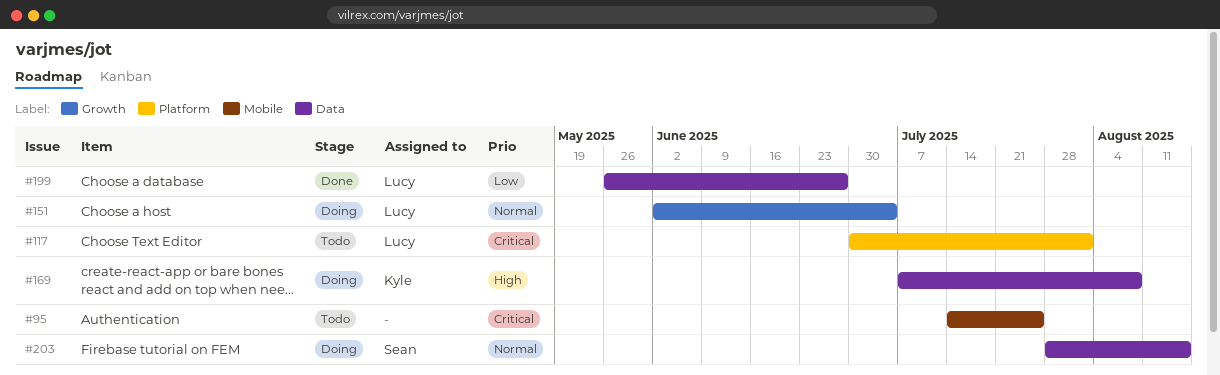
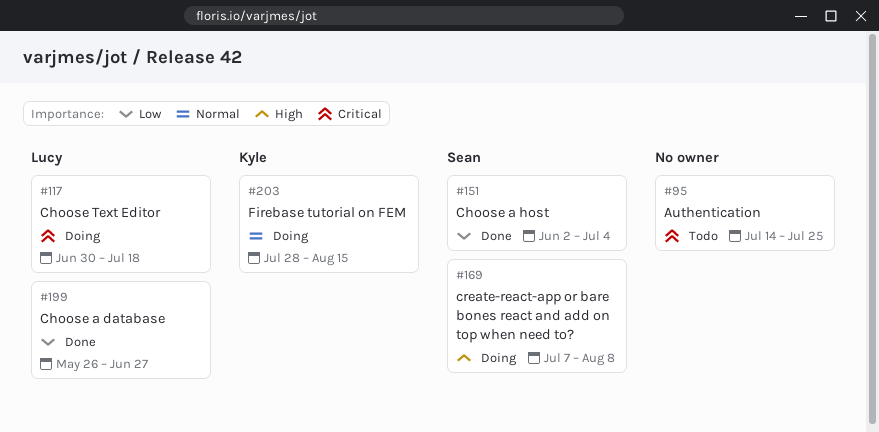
#117, status: Todo -> Doing
#117, due: Aug 1 -> Jul 18
#151, status: Doing -> Done
#151, owner: Lucy -> Sean
#151, priority: Normal -> Low
#169, owner: Kyle -> Sean
#203, owner: Sean -> Kyle

